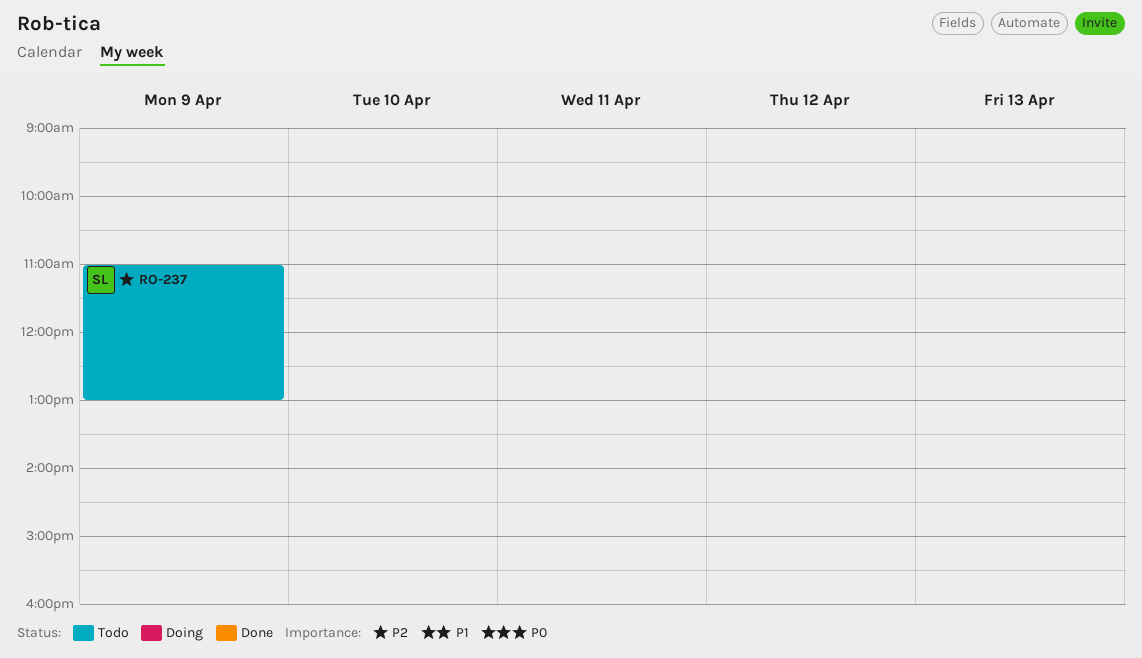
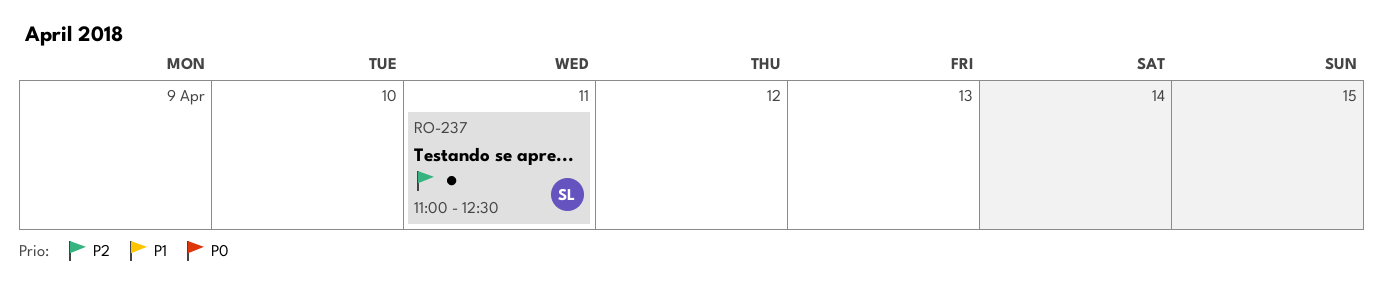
RO-237, day: Apr 9 -> Apr 11
RO-237, ends: 13:00 -> 12:30

